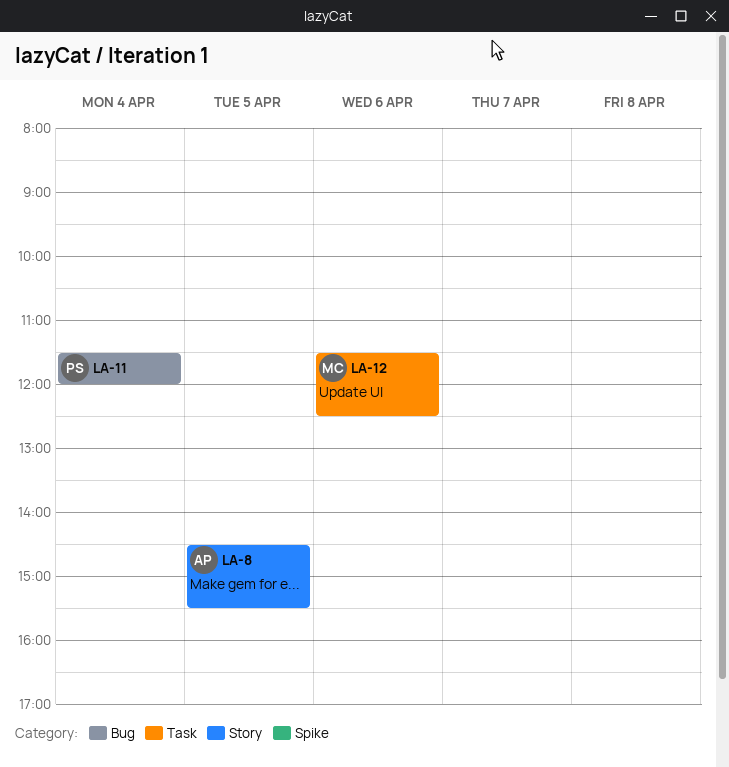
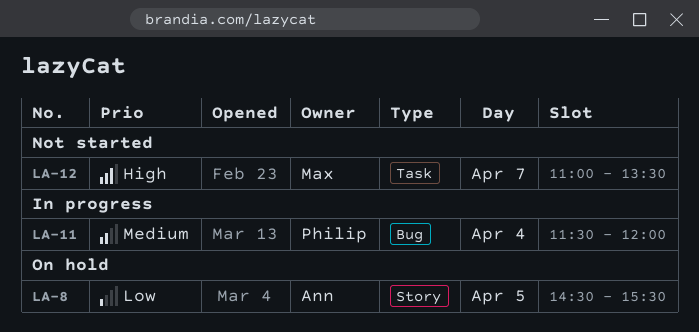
LA-12, day: Apr 6 -> Apr 7
LA-12, begins: 11:30 -> 11:00
LA-12, ends: 12:30 -> 13:30

